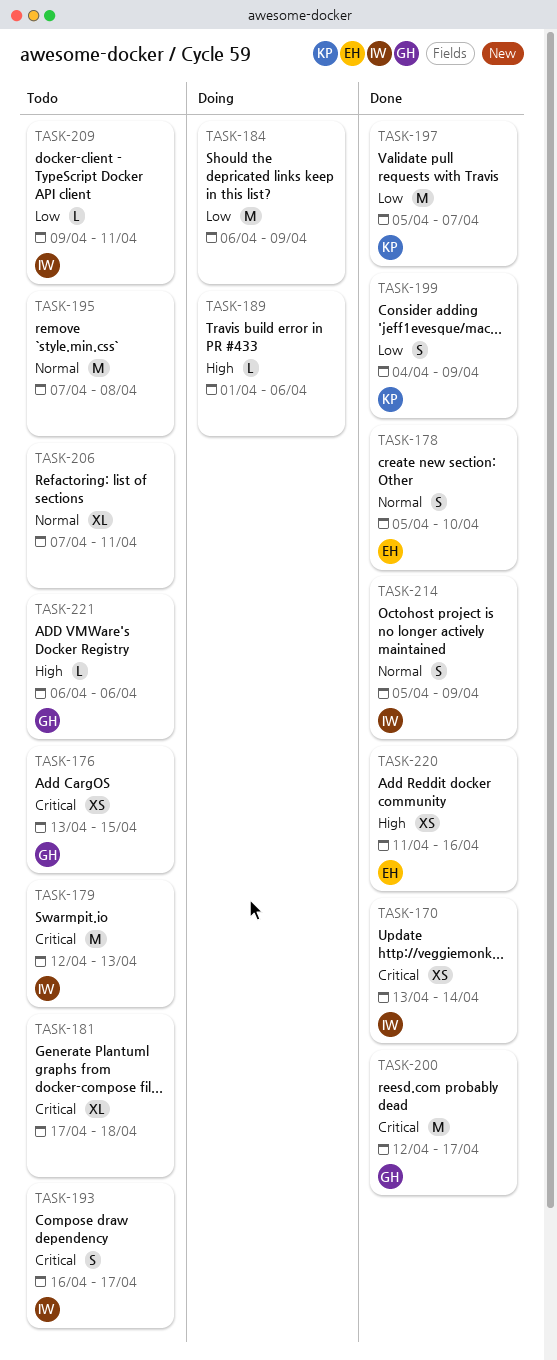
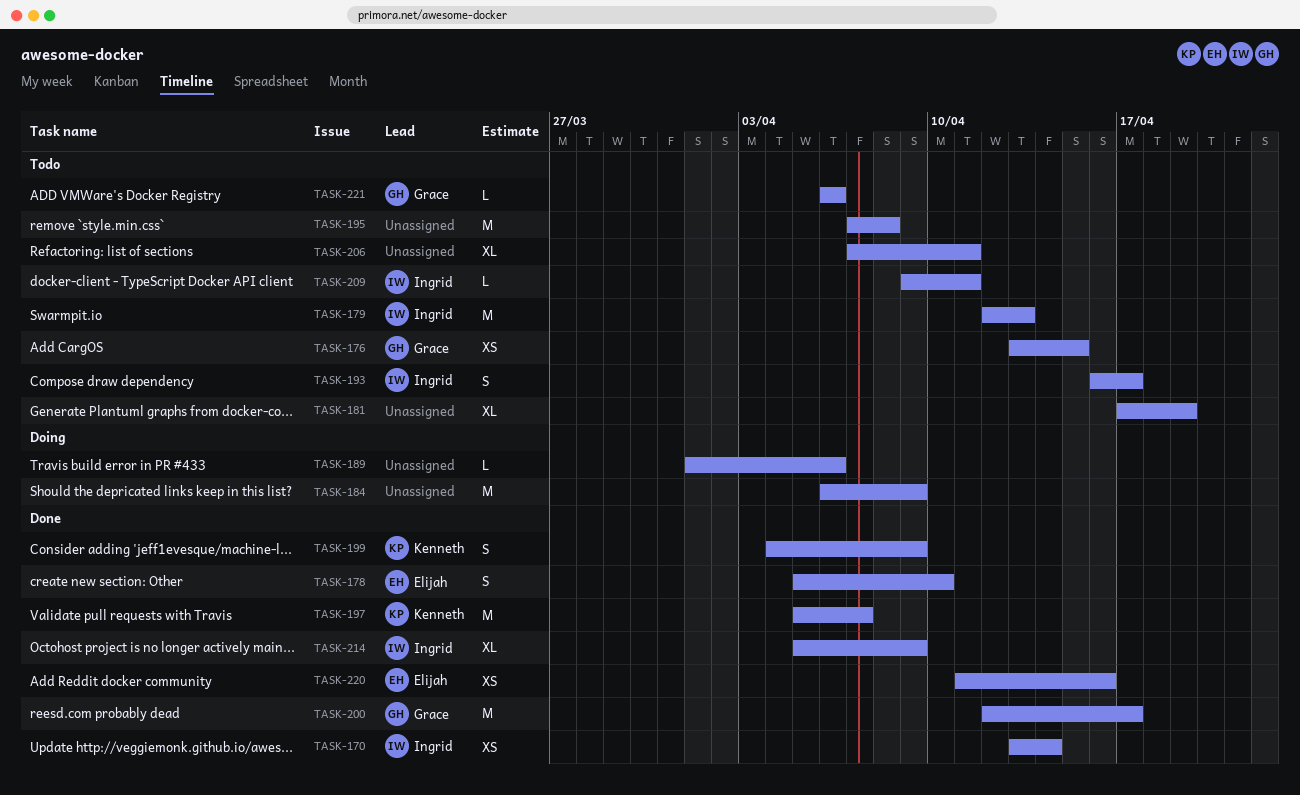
TASK-181, due: Apr 18 -> Apr 19
TASK-214, estimate: S -> XL

